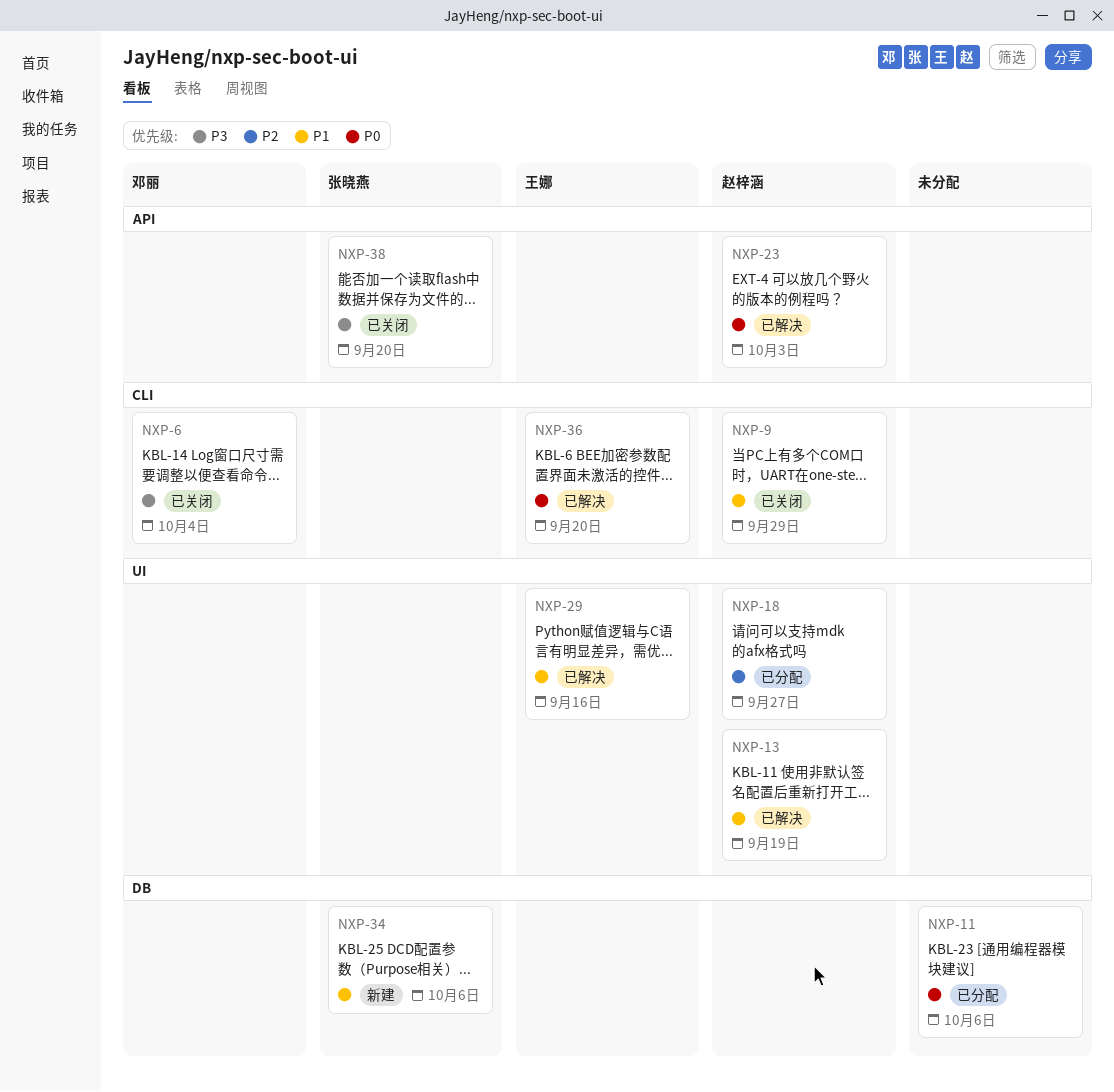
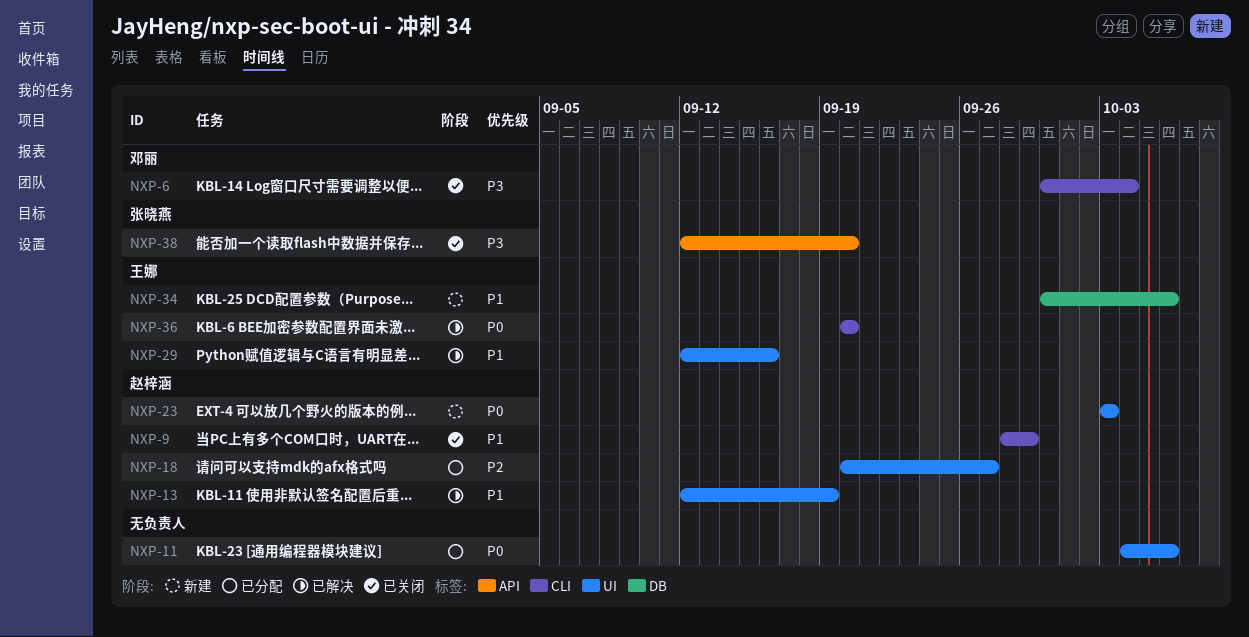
NXP-11, label: DB -> UI
NXP-23, status: 已解决 -> 新建
NXP-23, label: API -> UI
NXP-34, owner: 张晓燕 -> 王娜

